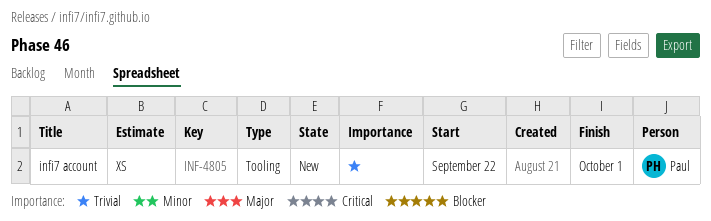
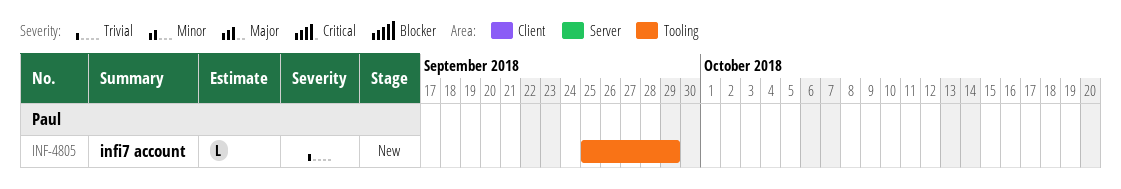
INF-4805, estimate: XS -> L
INF-4805, start: Sep 22 -> Sep 25
INF-4805, due: Oct 1 -> Sep 29

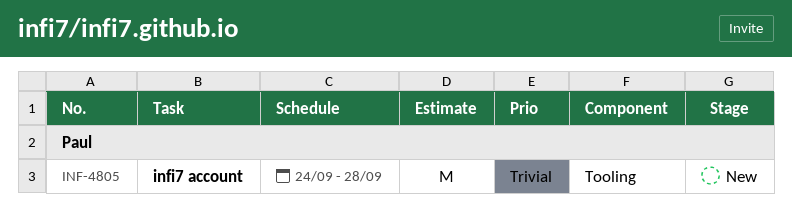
INF-4805, estimate: L -> M
INF-4805, start: Sep 25 -> Sep 24
INF-4805, due: Sep 29 -> Sep 28

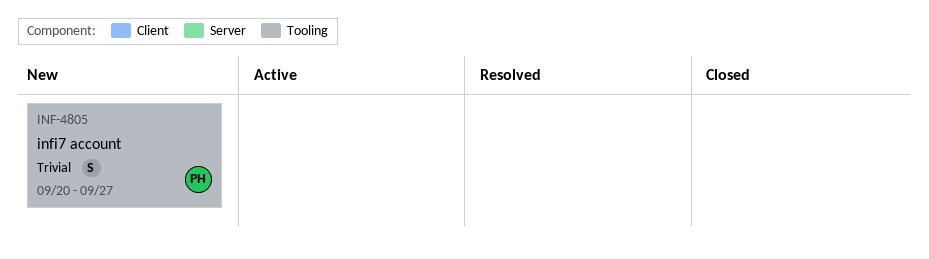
INF-4805, estimate: M -> S
INF-4805, start: Sep 24 -> Sep 20
INF-4805, due: Sep 28 -> Sep 27

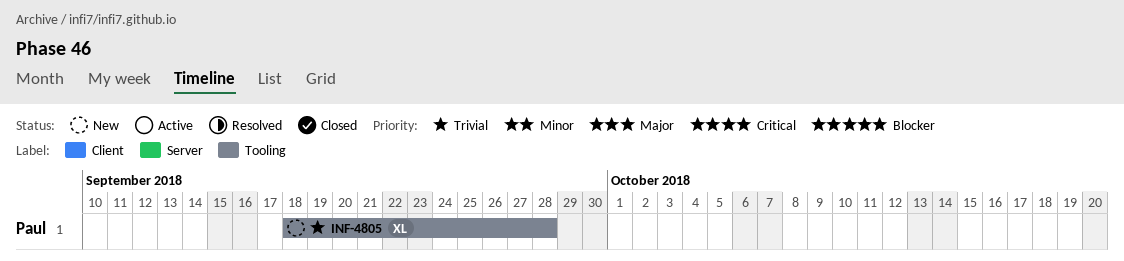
INF-4805, estimate: S -> XL
INF-4805, start: Sep 20 -> Sep 18
INF-4805, due: Sep 27 -> Sep 28

